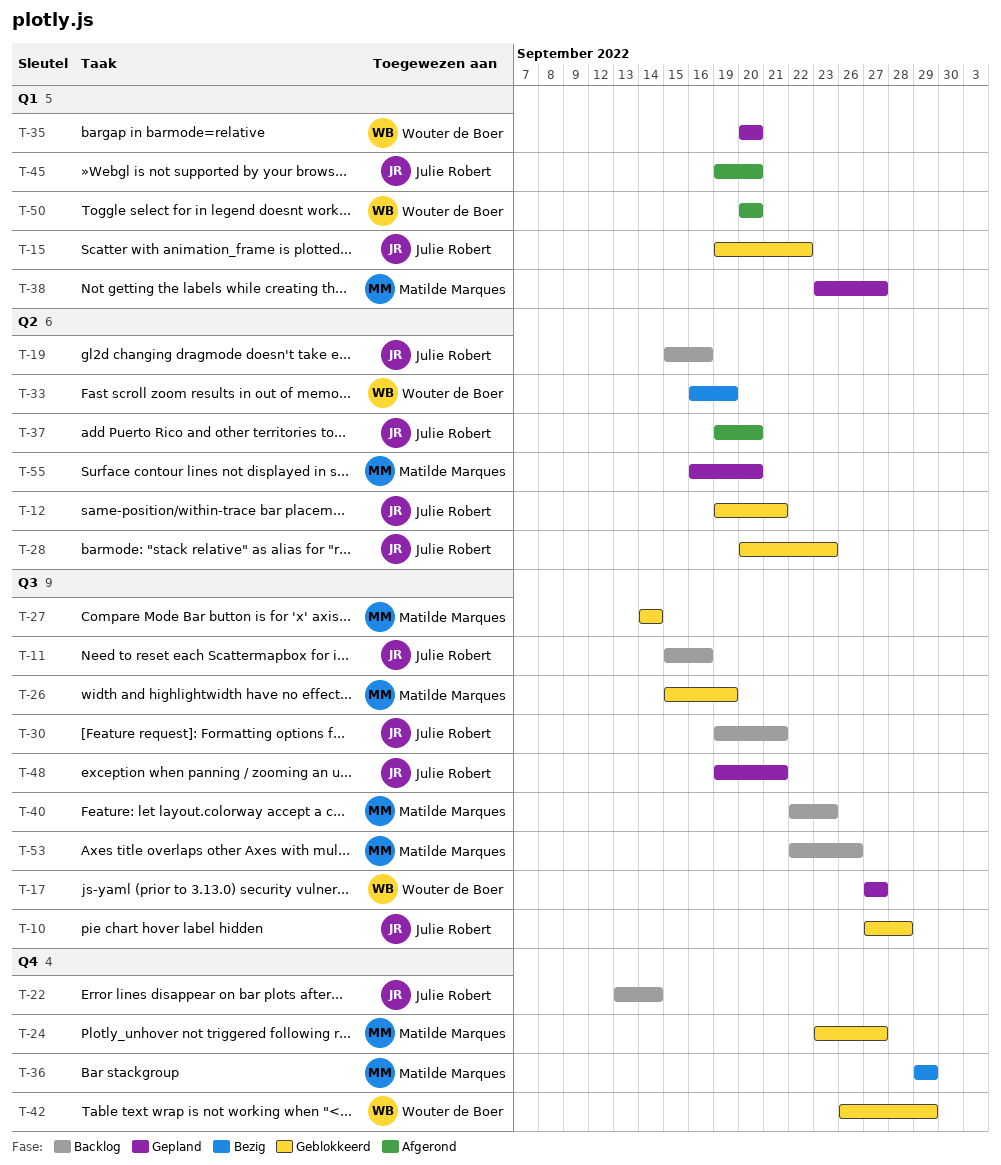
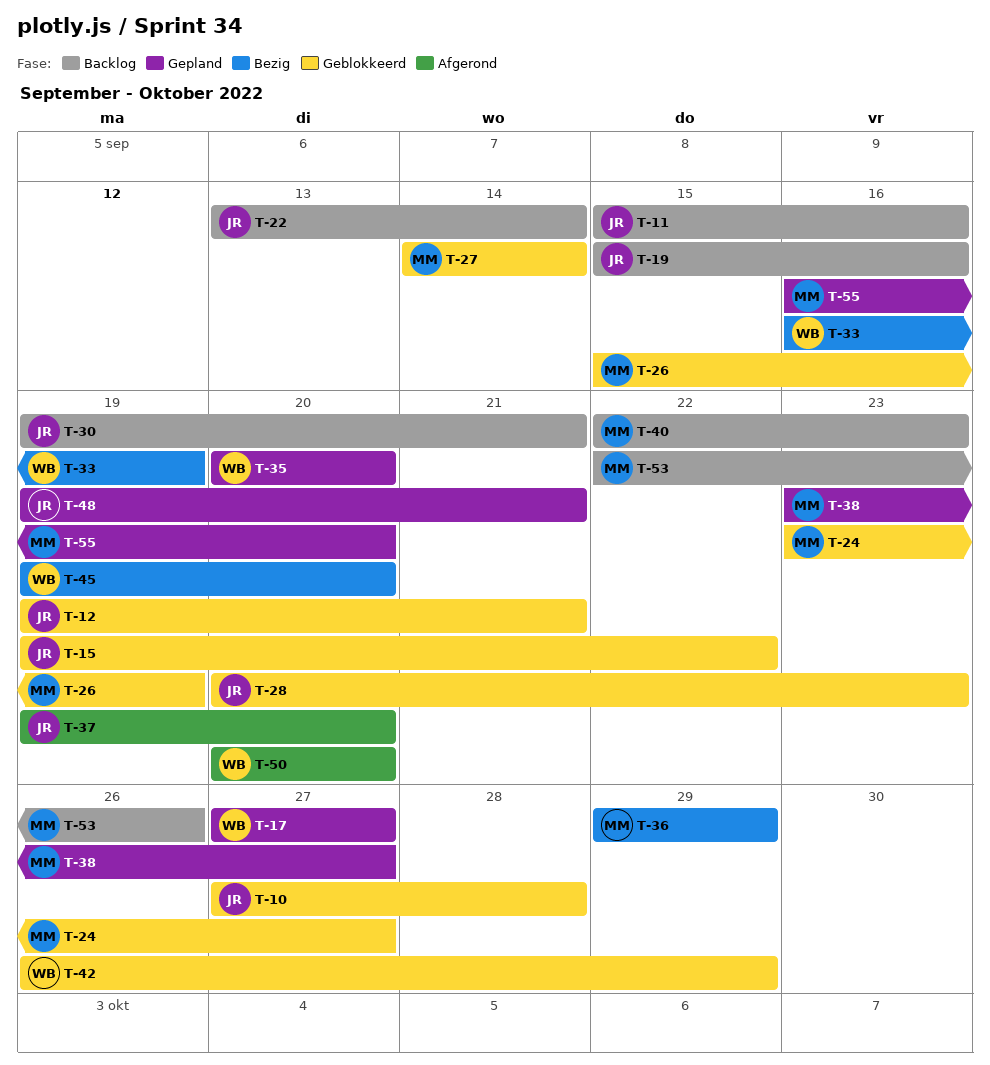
T-45, status: Afgerond -> Bezig
T-45, owner: Julie Robert -> Wouter de Boer

